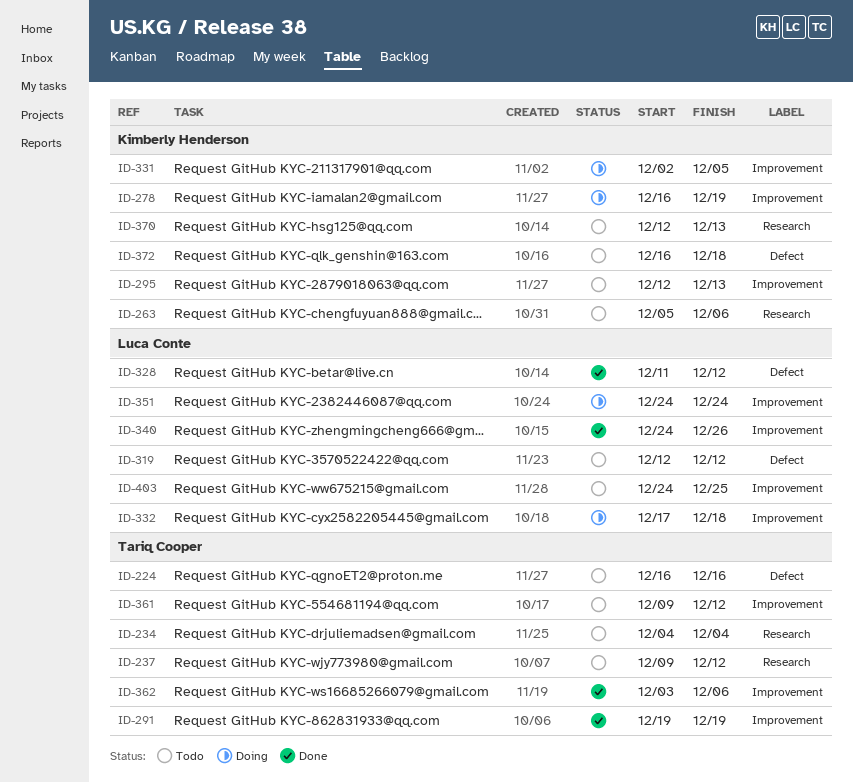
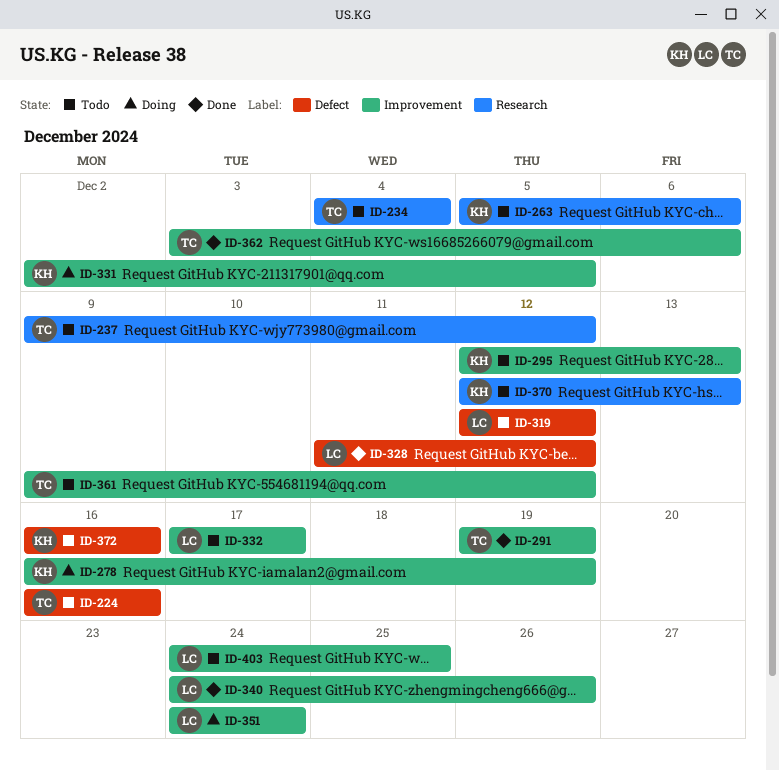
ID-332, status: Doing -> Todo
ID-332, due: Dec 18 -> Dec 17
ID-372, due: Dec 18 -> Dec 16

